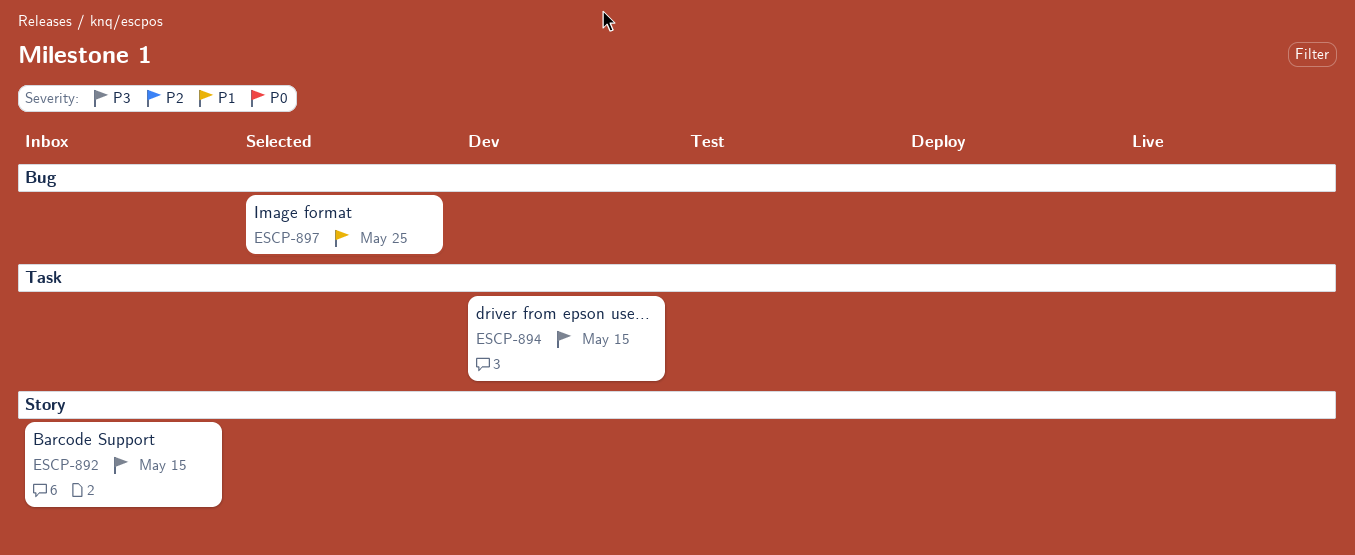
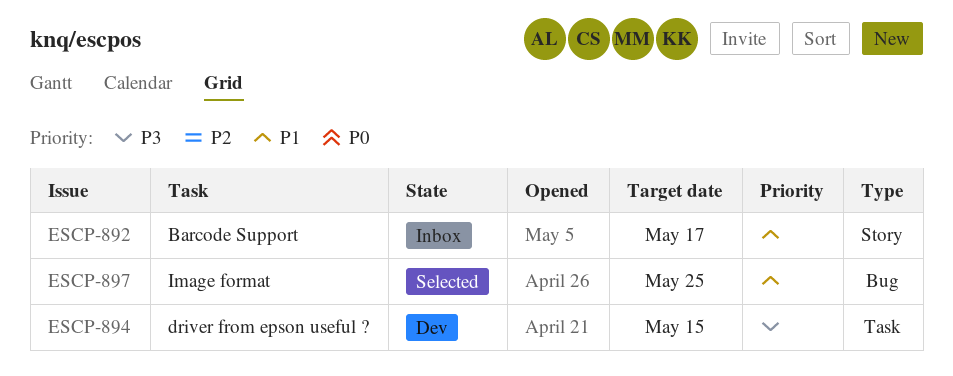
ESCP-892, priority: P3 -> P1
ESCP-892, due: May 15 -> May 17

